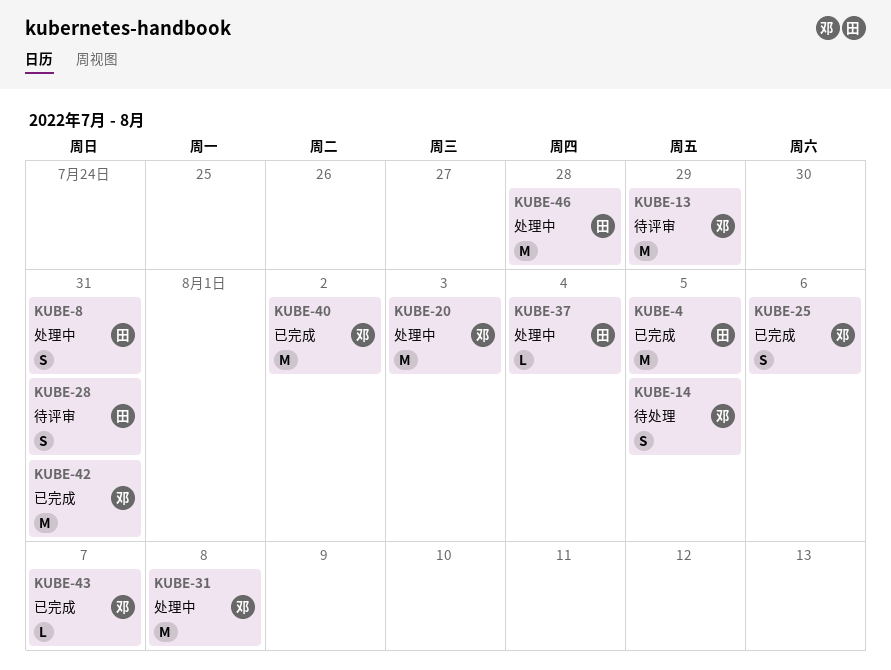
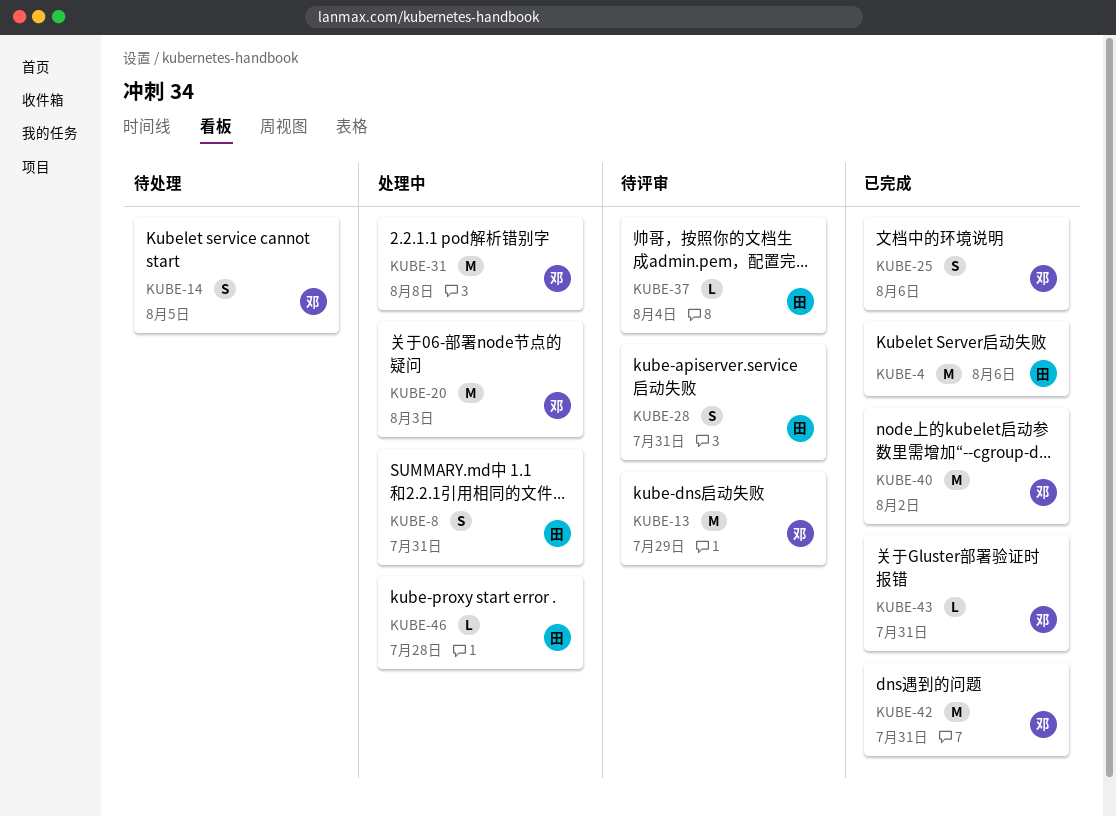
KUBE-4, due: Aug 5 -> Aug 6
KUBE-37, status: 处理中 -> 待评审
KUBE-43, due: Aug 7 -> Jul 31
KUBE-46, estimate: M -> L

